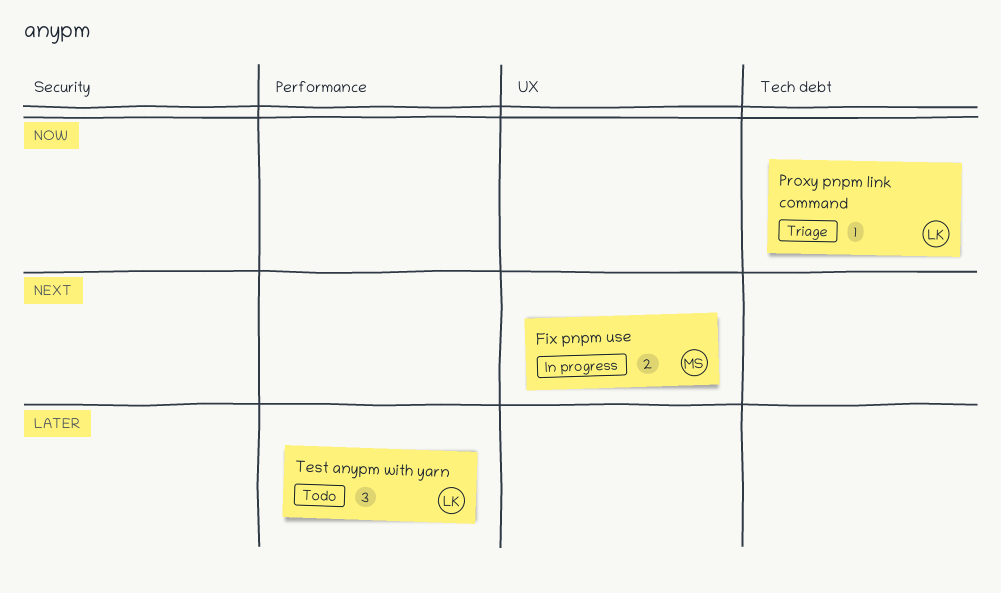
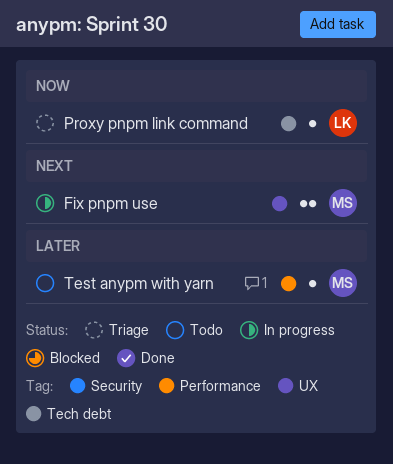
Test anypm with yarn, owner: LK -> MS
Test anypm with yarn, estimate: 3 -> 1

